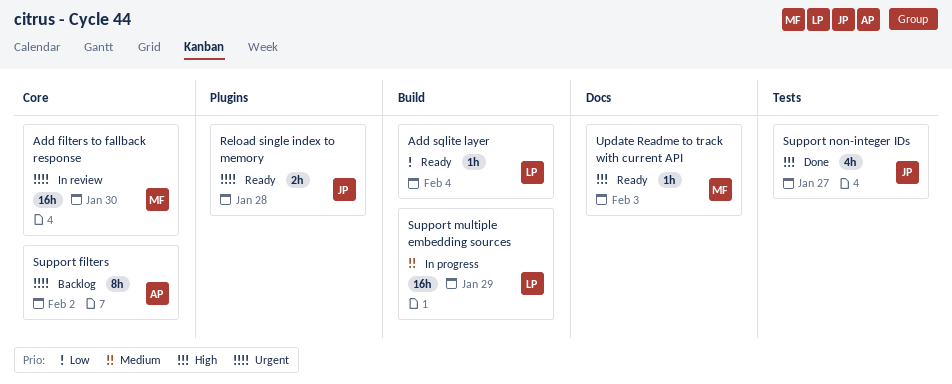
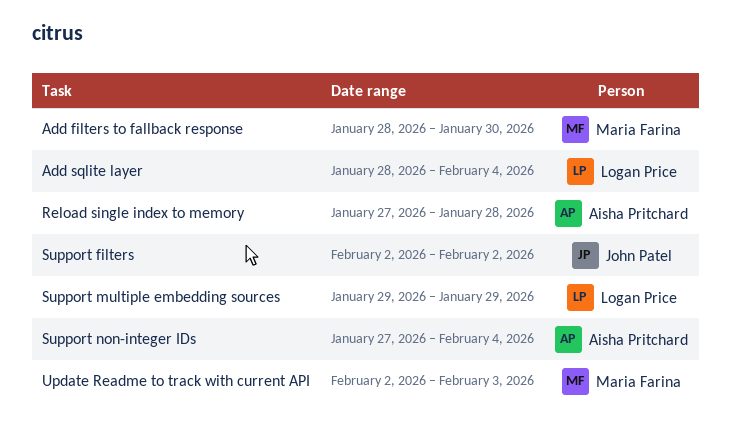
Reload single index to memory, owner: John Patel -> Aisha Pritchard
Support filters, owner: Aisha Pritchard -> John Patel
Support non-integer IDs, owner: John Patel -> Aisha Pritchard
Support non-integer IDs, due: Jan 27 -> Feb 4

